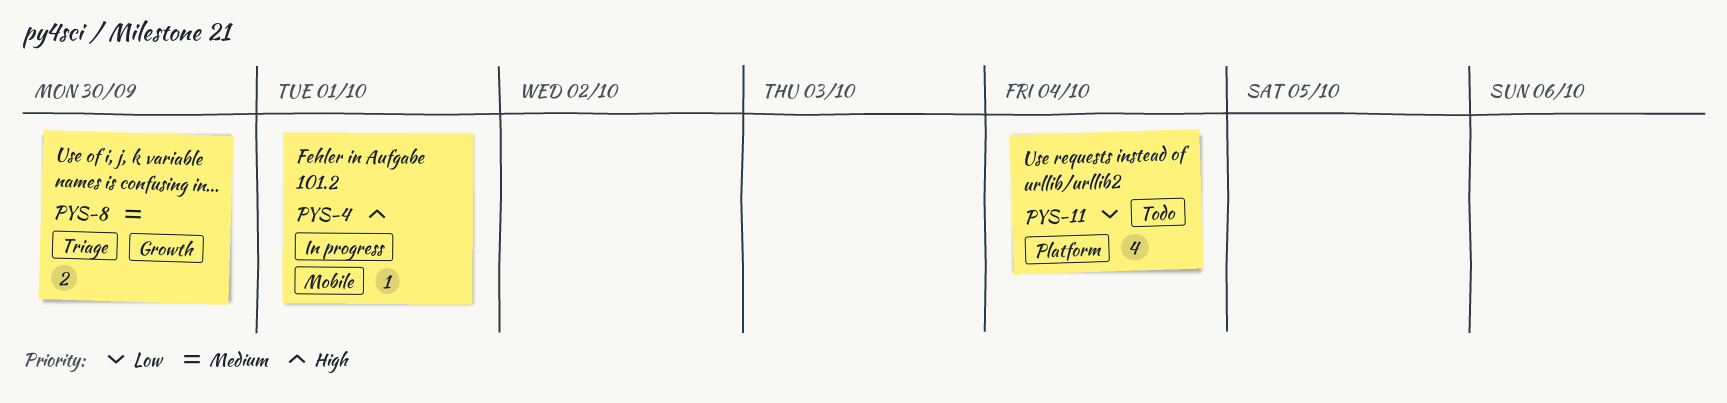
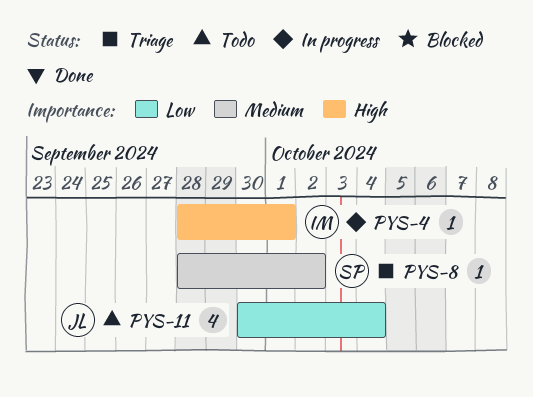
PYS-8, estimate: 2 -> 1
PYS-8, due: Sep 30 -> Oct 2

